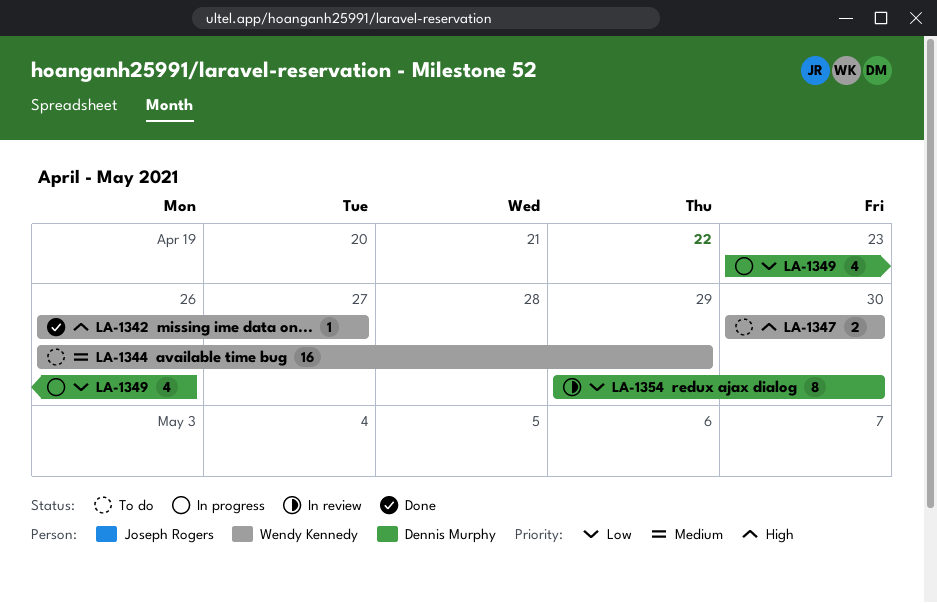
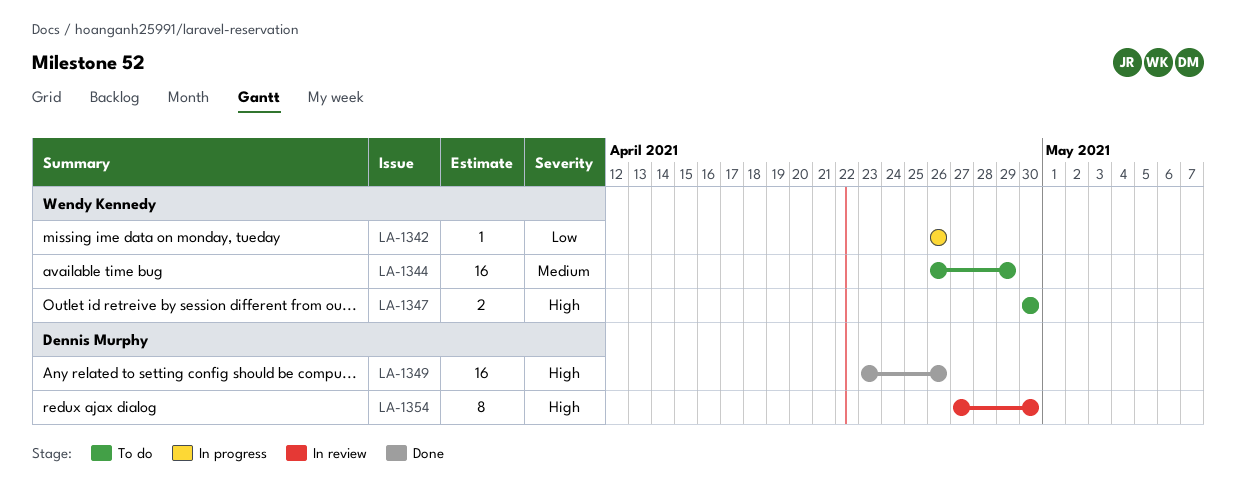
LA-1342, status: Done -> In progress
LA-1342, priority: High -> Low
LA-1342, due: Apr 27 -> Apr 26
LA-1349, status: In progress -> Done
LA-1349, priority: Low -> High
LA-1349, estimate: 4 -> 16
LA-1354, priority: Low -> High
LA-1354, start: Apr 29 -> Apr 27

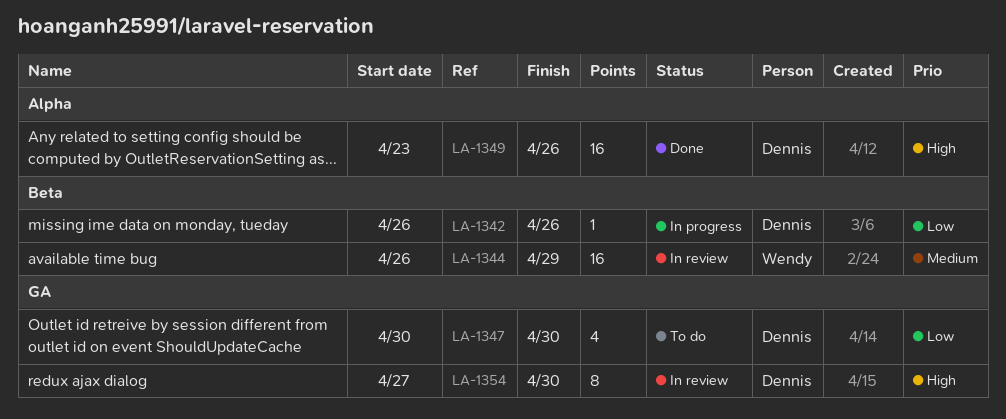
LA-1342, owner: Wendy Kennedy -> Dennis Murphy
LA-1344, status: To do -> In review
LA-1347, owner: Wendy Kennedy -> Dennis Murphy
LA-1347, priority: High -> Low
LA-1347, estimate: 2 -> 4

